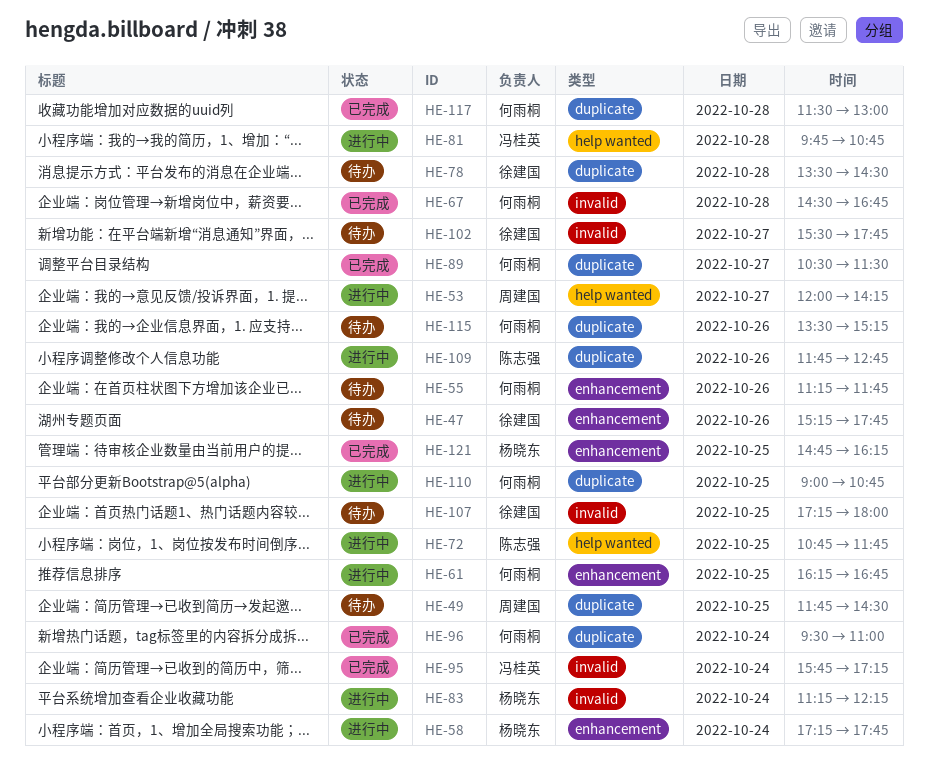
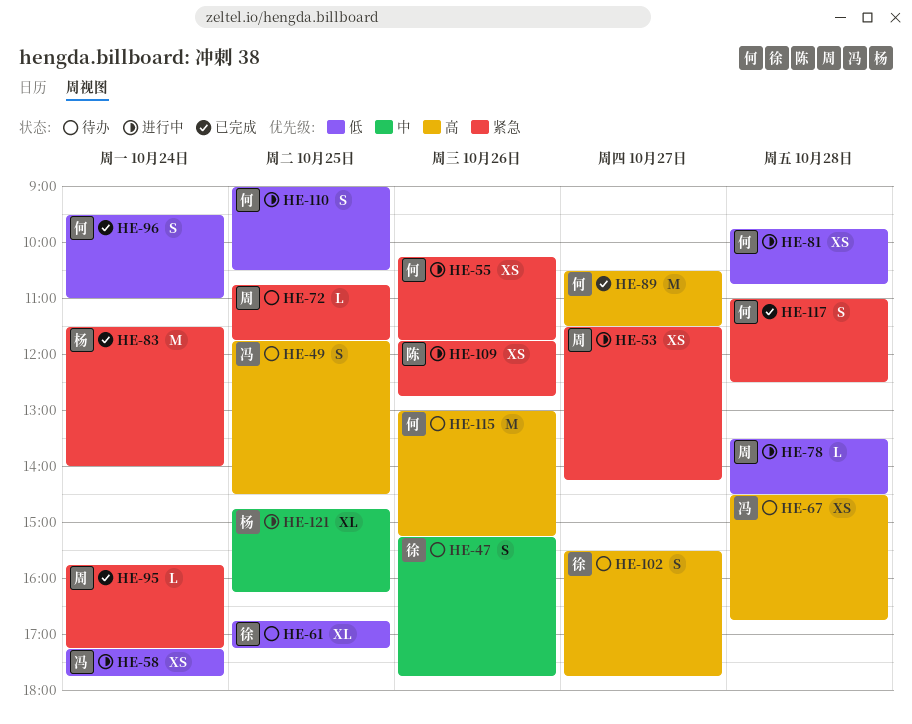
HE-49, owner: 周建国 -> 冯桂英
HE-53, begins: 12:00 -> 11:30
HE-55, status: 待办 -> 进行中
HE-55, begins: 11:15 -> 10:15
HE-58, owner: 杨晓东 -> 冯桂英
HE-61, status: 进行中 -> 待办
HE-61, owner: 何雨桐 -> 徐建国
HE-61, begins: 16:15 -> 16:45
HE-61, ends: 16:45 -> 17:15
HE-67, status: 已完成 -> 待办
HE-67, owner: 何雨桐 -> 冯桂英
HE-72, status: 进行中 -> 待办
HE-72, owner: 陈志强 -> 周建国
HE-78, status: 待办 -> 进行中
HE-78, owner: 徐建国 -> 周建国
HE-81, owner: 冯桂英 -> 何雨桐
HE-83, status: 进行中 -> 已完成
HE-83, begins: 11:15 -> 11:30
HE-83, ends: 12:15 -> 14:00
HE-95, owner: 冯桂英 -> 周建国
HE-107: present -> none
HE-110, ends: 10:45 -> 10:30
HE-115, begins: 13:30 -> 13:00
HE-117, begins: 11:30 -> 11:00
HE-117, ends: 13:00 -> 12:30
HE-121, status: 已完成 -> 进行中

